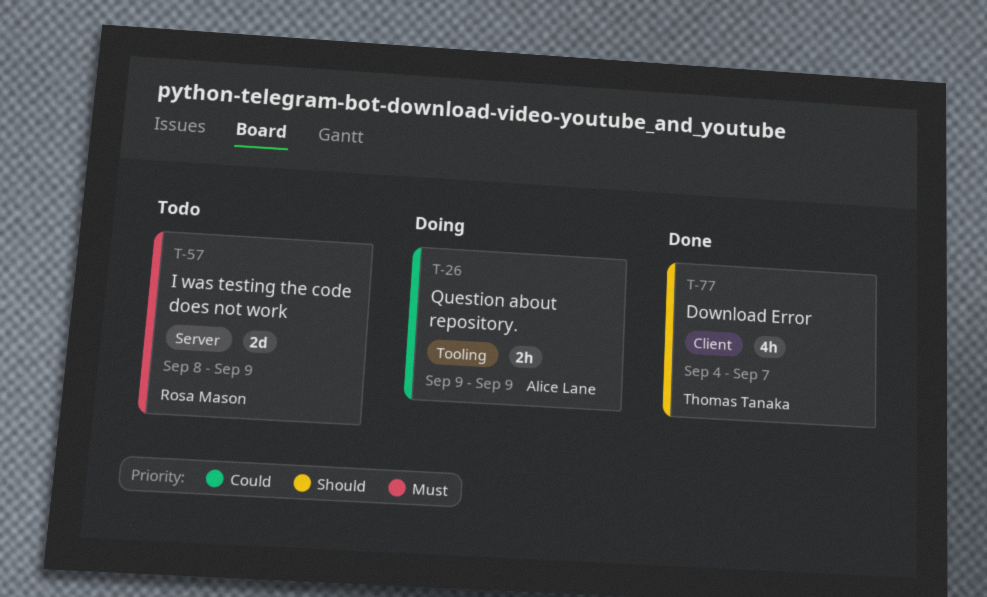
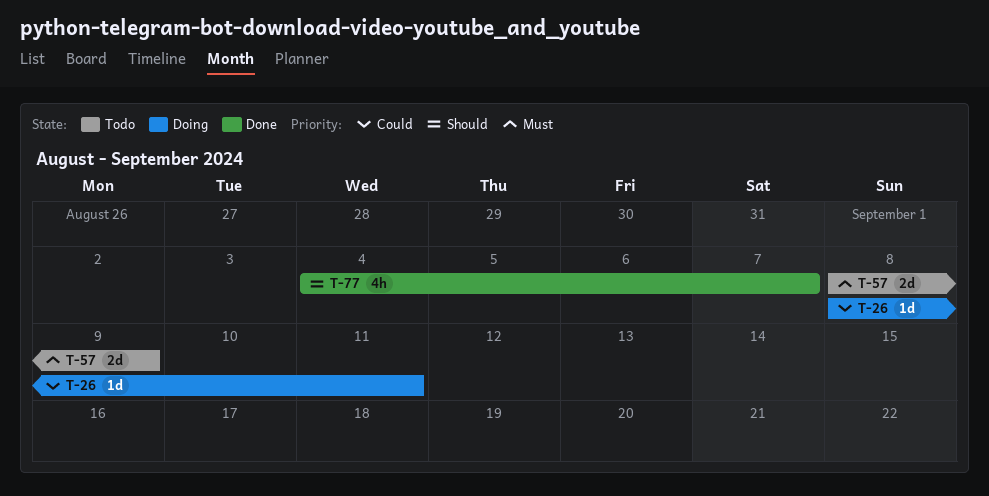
T-26, estimate: 2h -> 1d
T-26, start: Sep 9 -> Sep 8
T-26, due: Sep 9 -> Sep 11

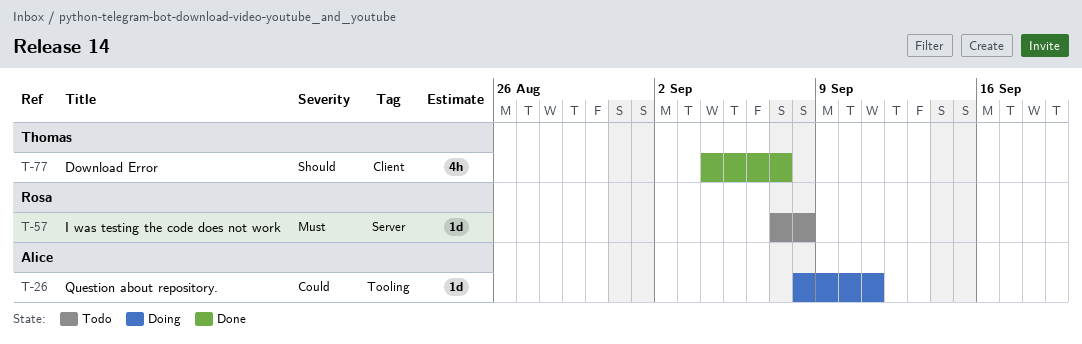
T-57, estimate: 2d -> 1d
T-57, start: Sep 8 -> Sep 7
T-57, due: Sep 9 -> Sep 8

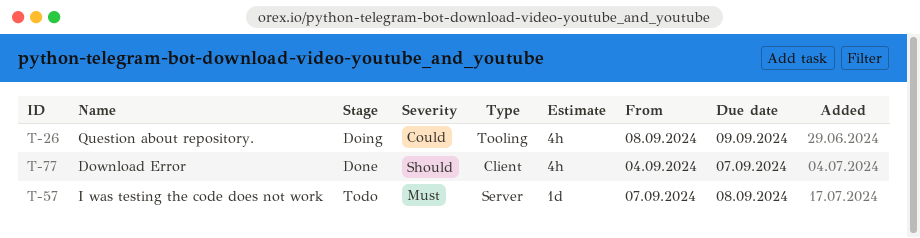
T-26, estimate: 1d -> 4h
T-26, due: Sep 11 -> Sep 9

